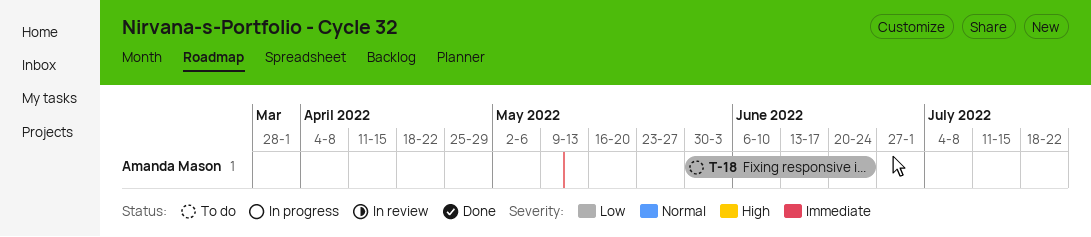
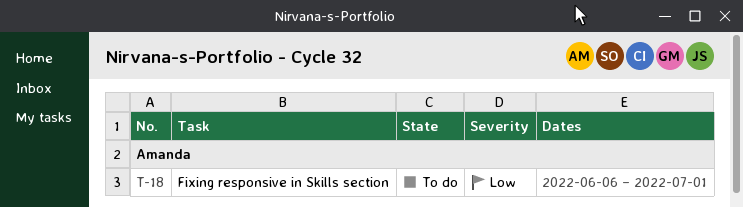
T-18, start: May 30 -> Jun 6
T-18, due: Jun 24 -> Jul 1

